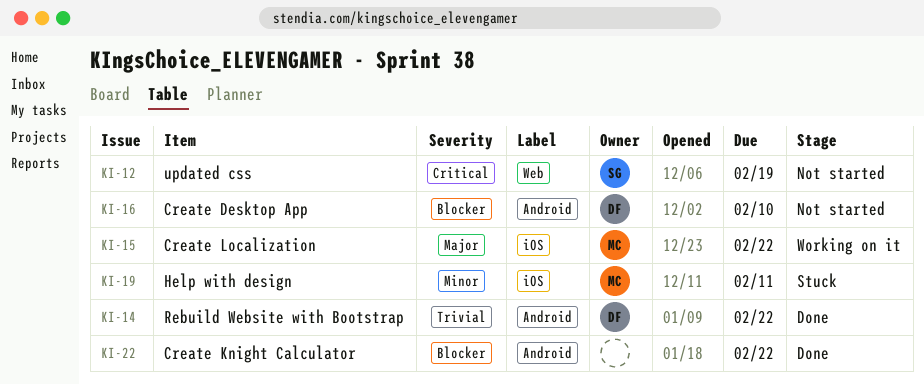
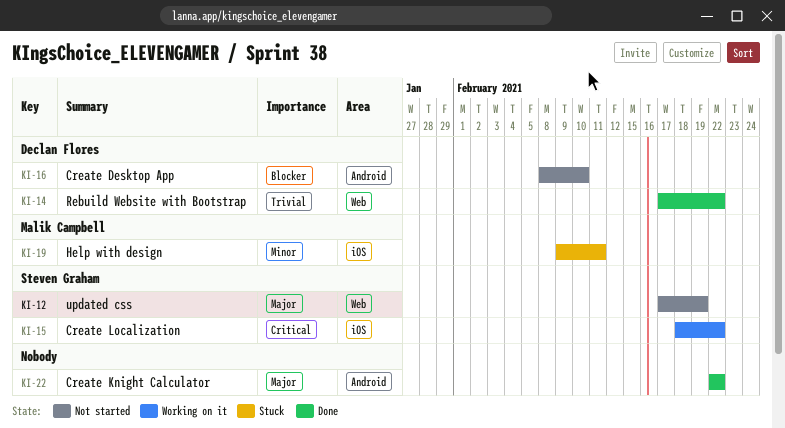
KI-12, priority: Critical -> Major
KI-14, label: Android -> Web
KI-15, owner: Malik Campbell -> Steven Graham
KI-15, priority: Major -> Critical
KI-22, priority: Blocker -> Major

